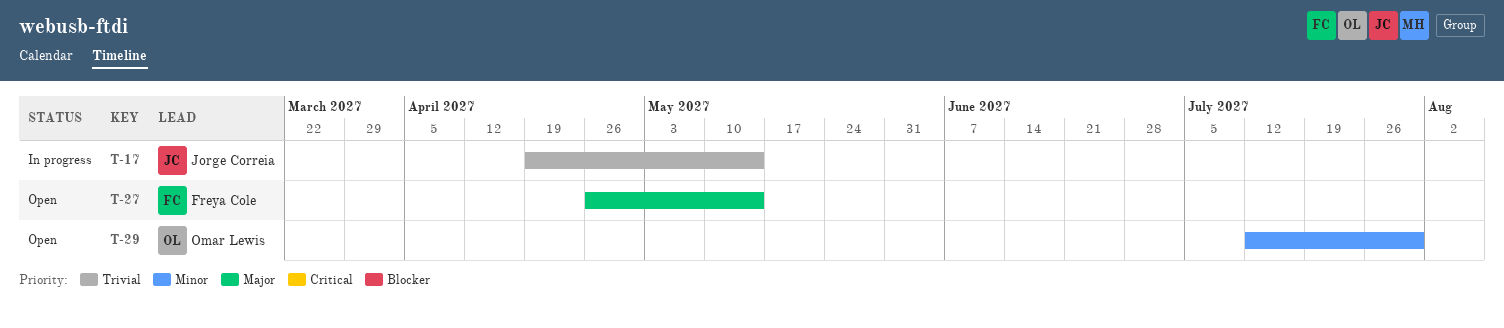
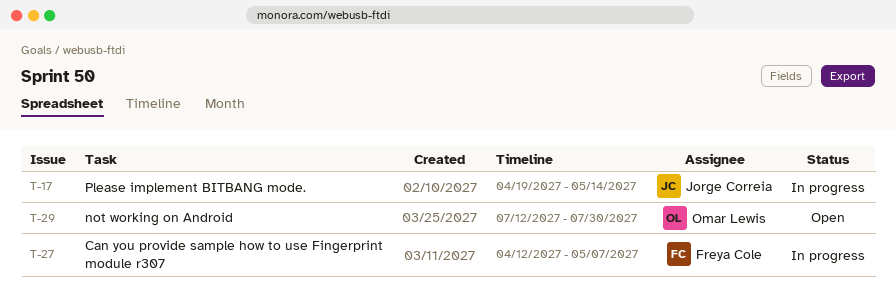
T-27, status: Open -> In progress
T-27, start: Apr 26 -> Apr 12
T-27, due: May 14 -> May 7

